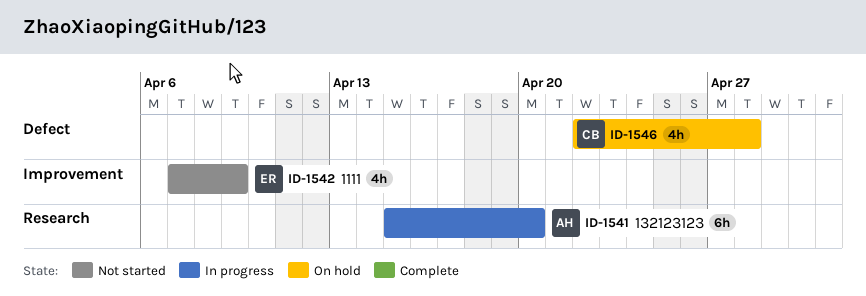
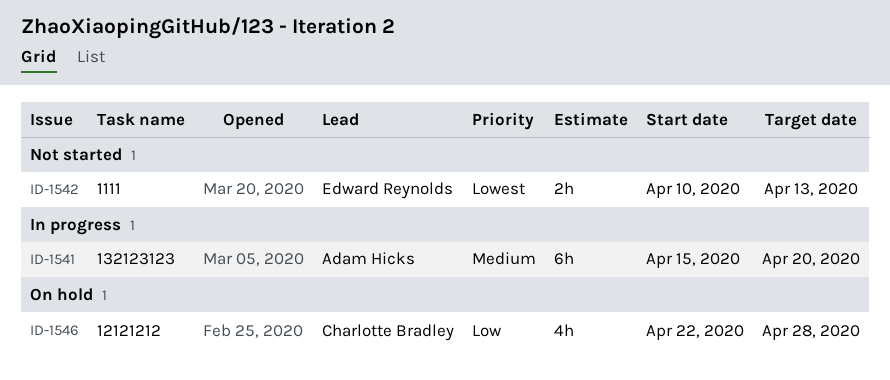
ID-1542, estimate: 4h -> 2h
ID-1542, start: Apr 7 -> Apr 10
ID-1542, due: Apr 9 -> Apr 13

